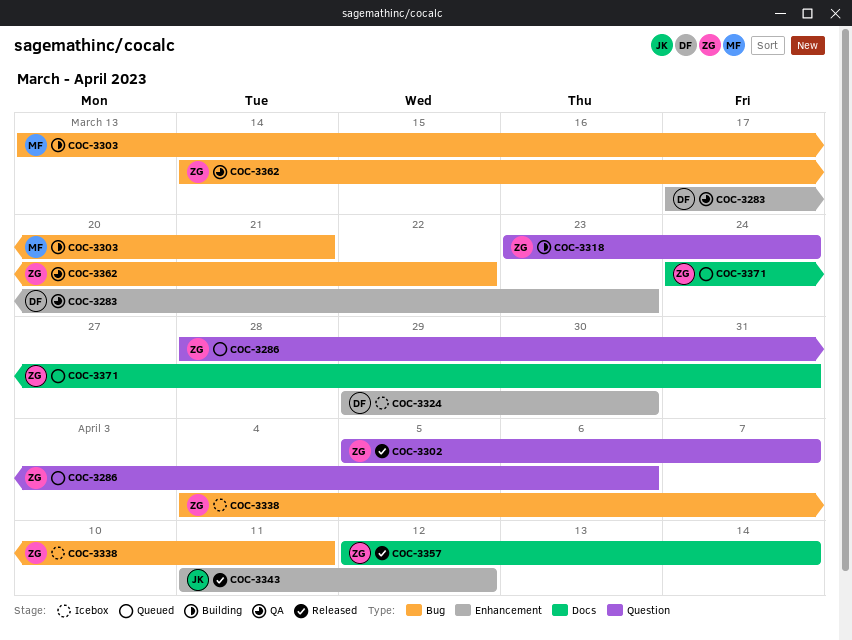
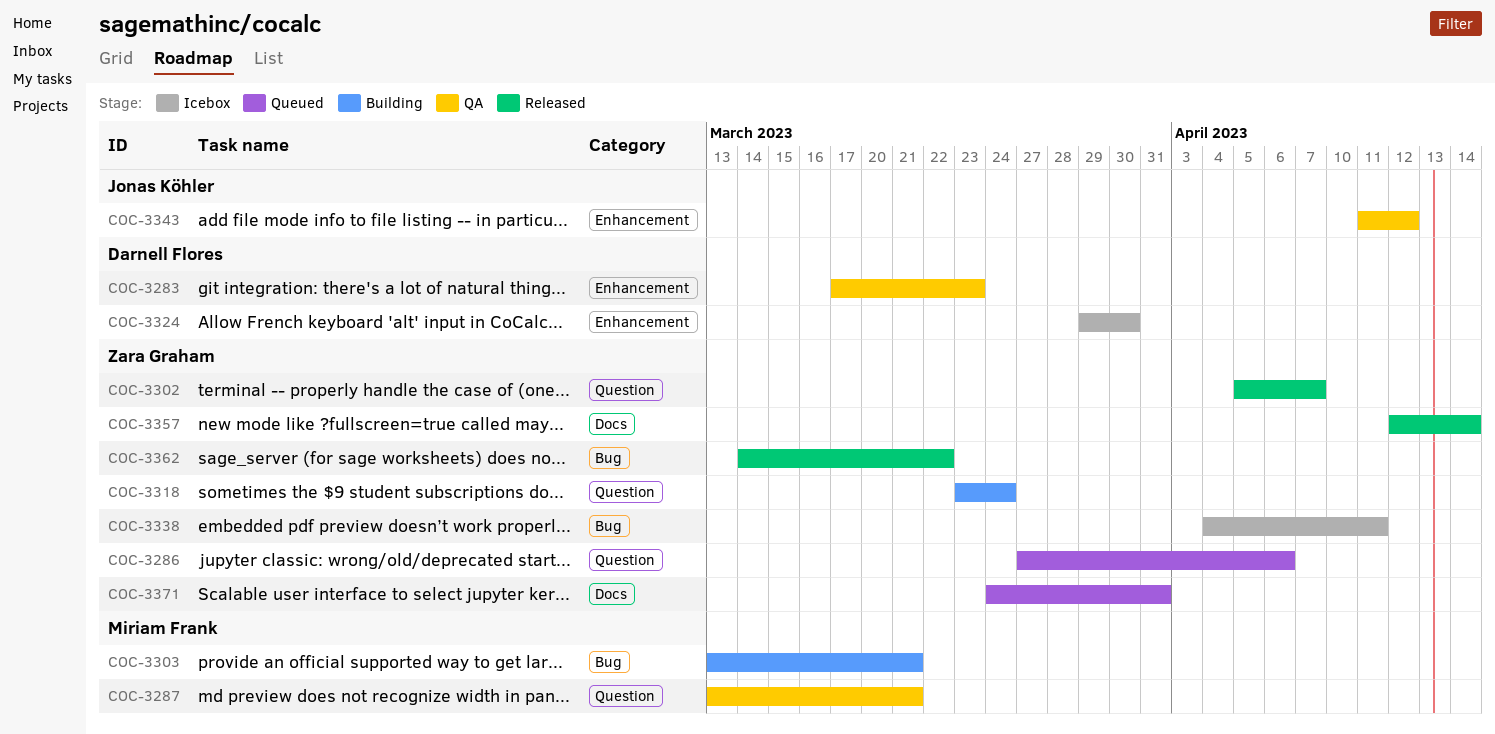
COC-3286, start: Mar 28 -> Mar 27
COC-3287: none -> present
COC-3343, status: Released -> QA
COC-3362, status: QA -> Released

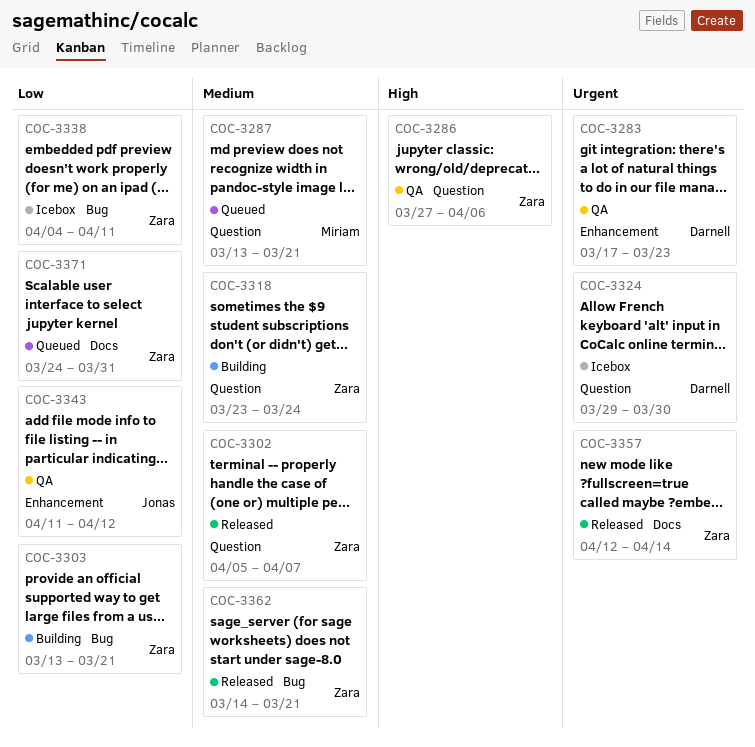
COC-3286, status: Queued -> QA
COC-3287, status: QA -> Queued
COC-3303, owner: Miriam Frank -> Zara Graham
COC-3324, label: Enhancement -> Question
COC-3362, due: Mar 22 -> Mar 21

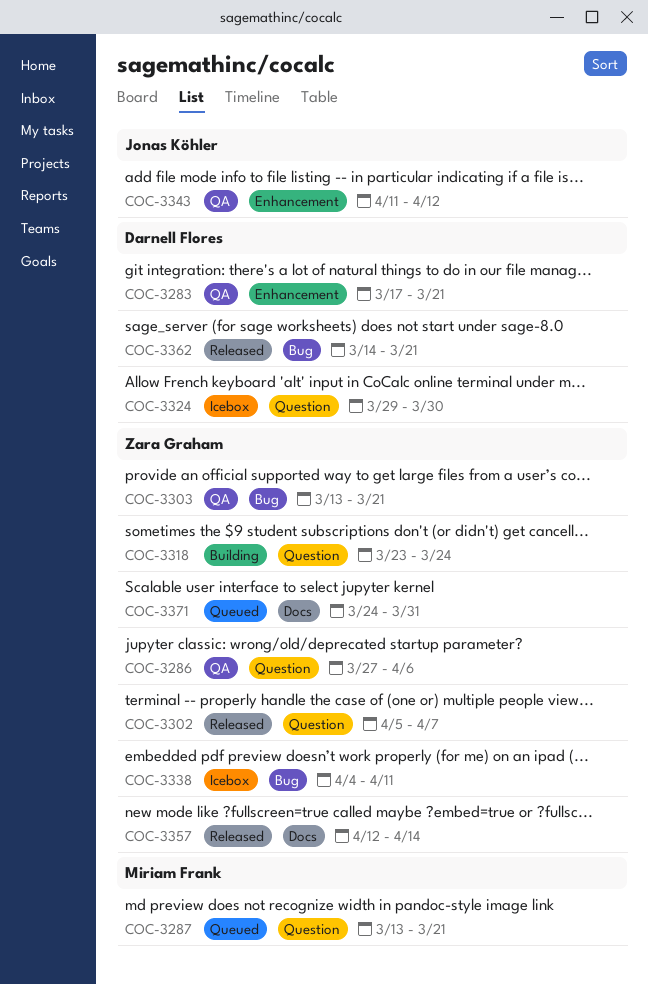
COC-3283, due: Mar 23 -> Mar 21
COC-3303, status: Building -> QA
COC-3362, owner: Zara Graham -> Darnell Flores

